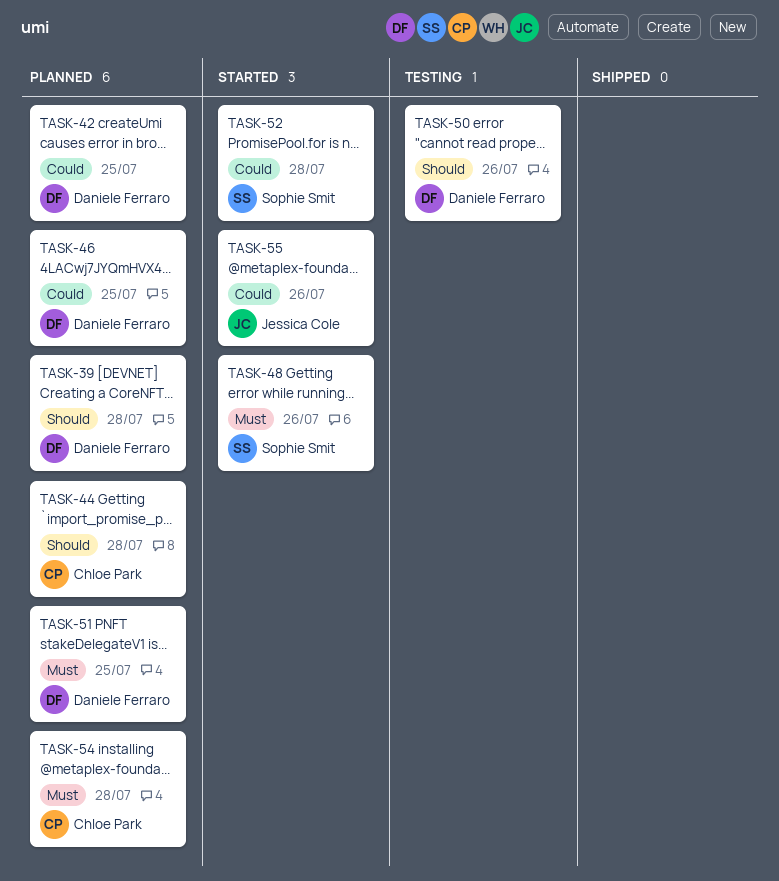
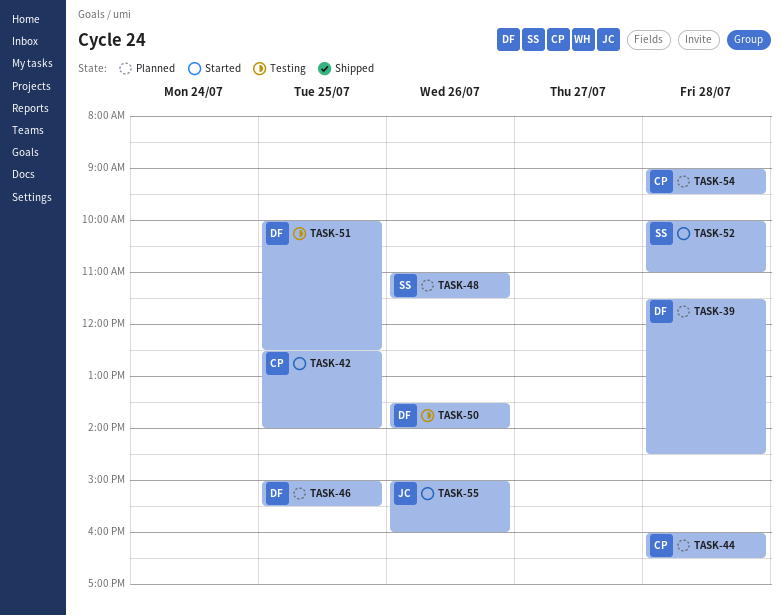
TASK-42, status: Planned -> Started
TASK-42, owner: Daniele Ferraro -> Chloe Park
TASK-48, status: Started -> Planned
TASK-51, status: Planned -> Testing

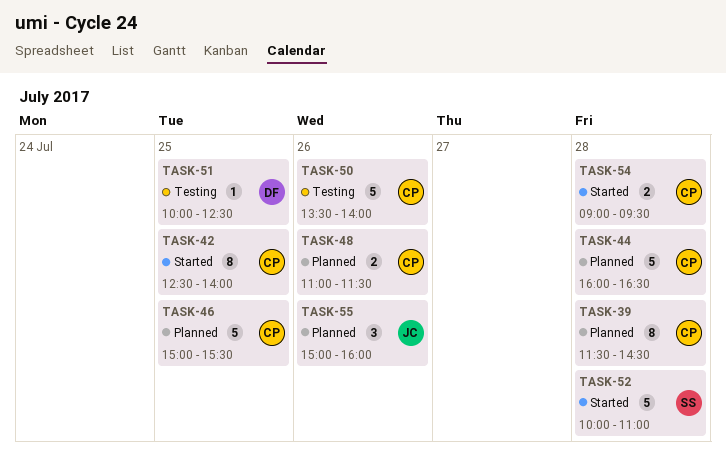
TASK-39, owner: DF -> CP
TASK-46, owner: DF -> CP
TASK-48, owner: SS -> CP
TASK-50, owner: DF -> CP
TASK-54, status: Planned -> Started
TASK-55, status: Started -> Planned

